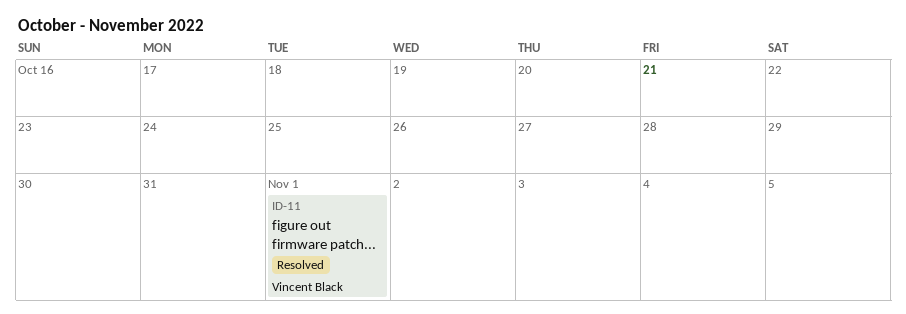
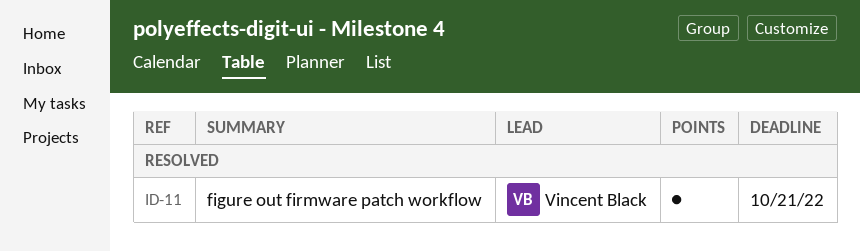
ID-11, due: Nov 1 -> Oct 21

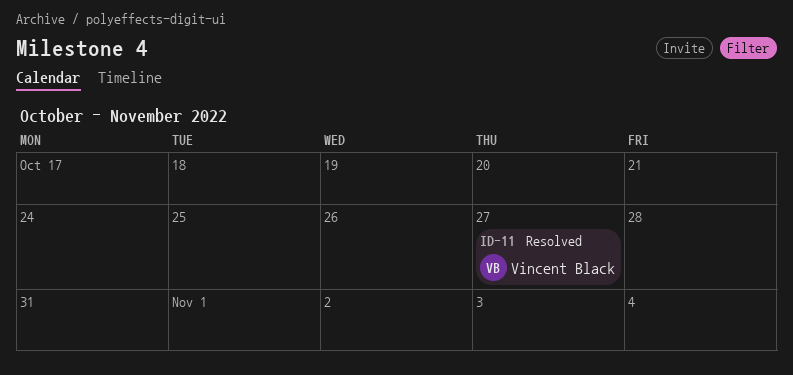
ID-11, due: Oct 21 -> Oct 27

